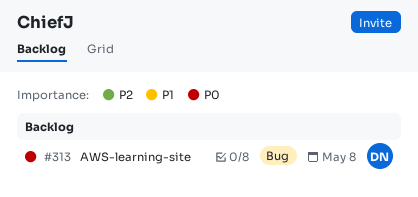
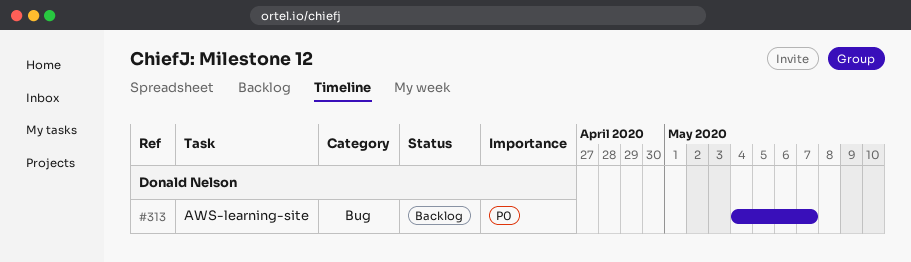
#313, due: May 8 -> May 7

